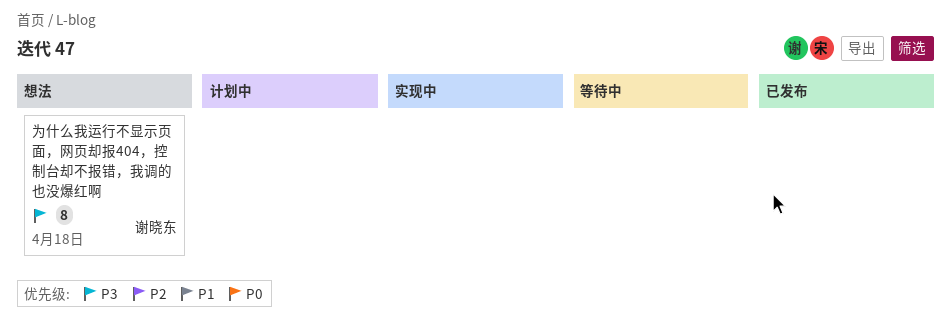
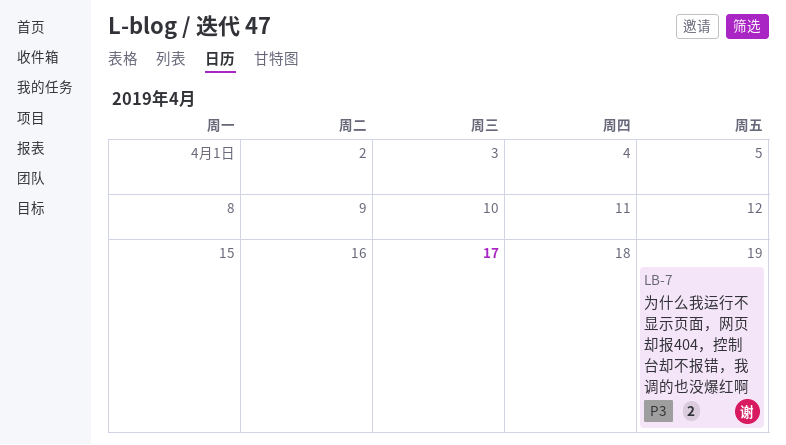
为什么我运行不显示页面，网页却报404，控制台却不报错，我调的也没爆红啊, estimate: 8 -> 2
为什么我运行不显示页面，网页却报404，控制台却不报错，我调的也没爆红啊, due: Apr 18 -> Apr 19

